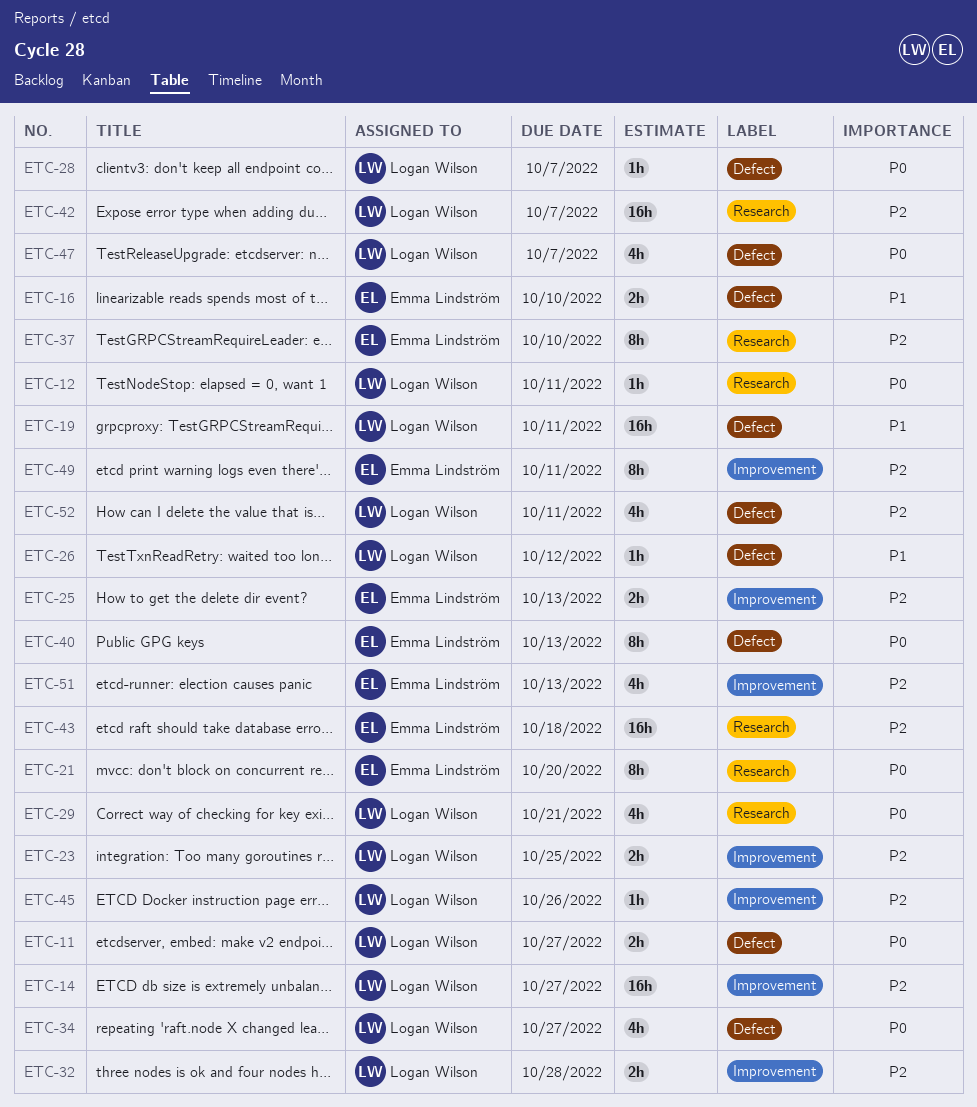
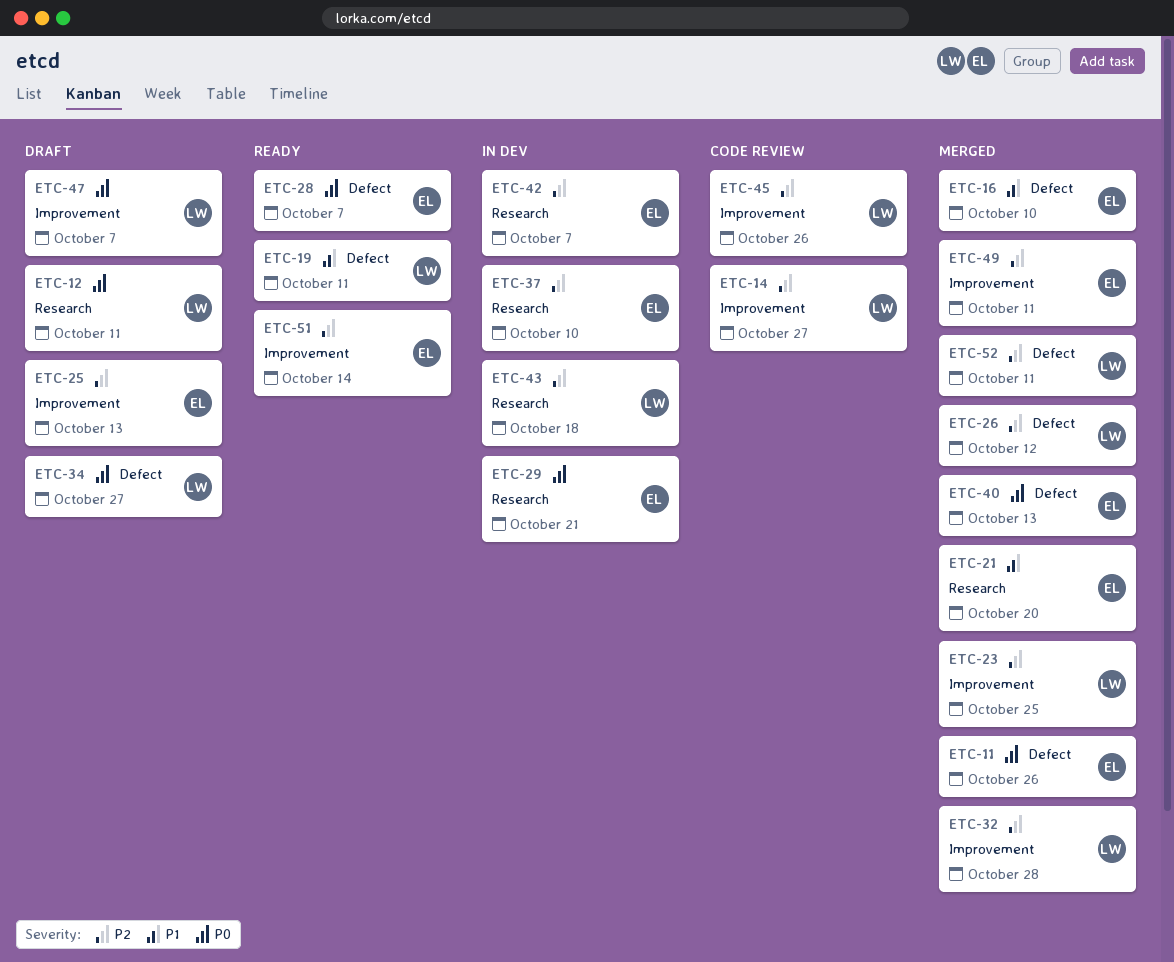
ETC-11, owner: Logan Wilson -> Emma Lindström
ETC-11, due: Oct 27 -> Oct 26
ETC-21, priority: P0 -> P1
ETC-26, priority: P1 -> P2
ETC-28, owner: Logan Wilson -> Emma Lindström
ETC-29, owner: Logan Wilson -> Emma Lindström
ETC-42, owner: Logan Wilson -> Emma Lindström
ETC-43, owner: Emma Lindström -> Logan Wilson
ETC-47, label: Defect -> Improvement
ETC-51, due: Oct 13 -> Oct 14

